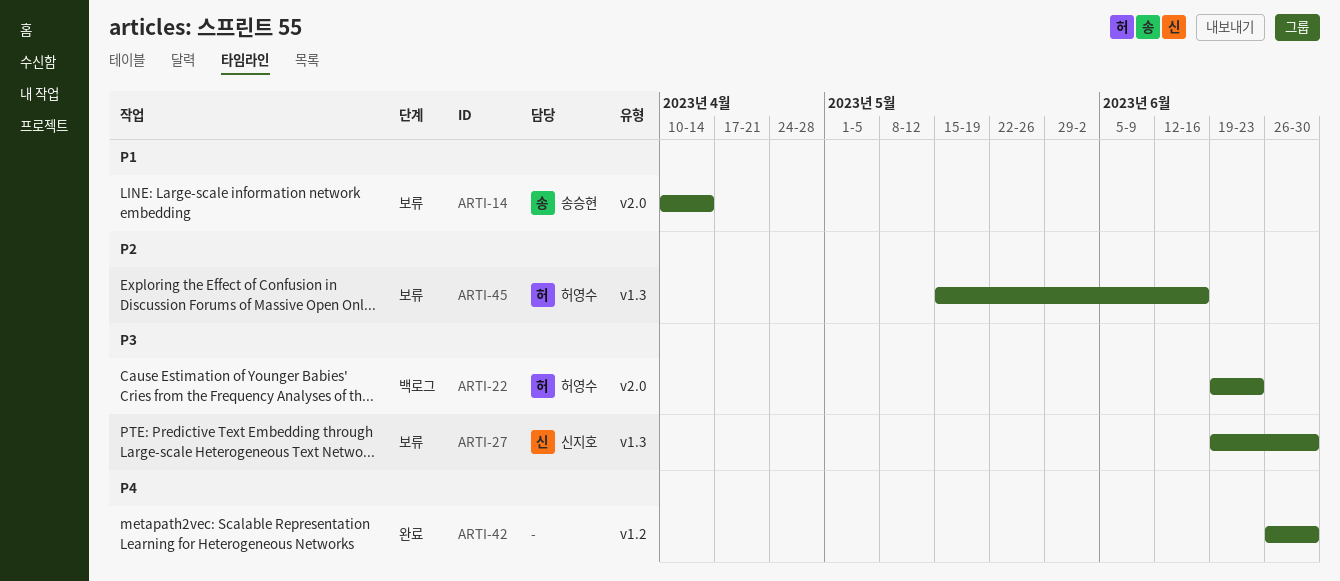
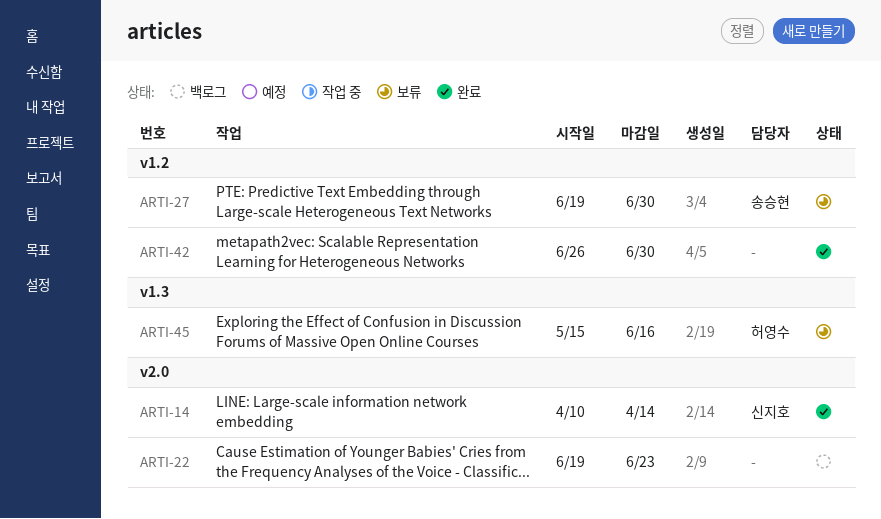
ARTI-14, status: 보류 -> 완료
ARTI-14, owner: 송승현 -> 신지호
ARTI-22, owner: 허영수 -> none
ARTI-27, owner: 신지호 -> 송승현
ARTI-27, label: v1.3 -> v1.2

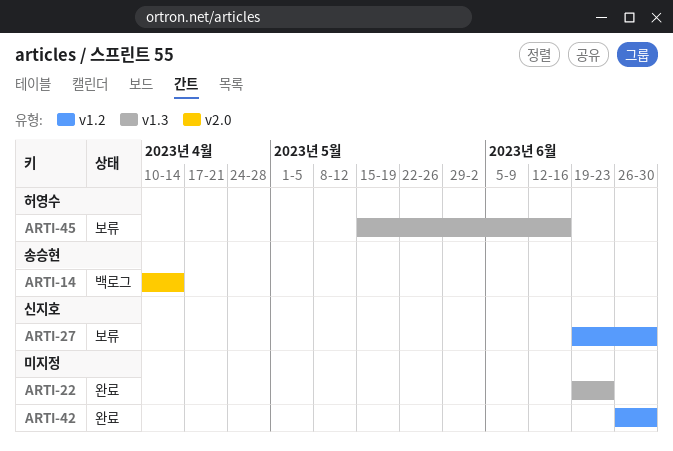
ARTI-14, status: 완료 -> 백로그
ARTI-14, owner: 신지호 -> 송승현
ARTI-22, status: 백로그 -> 완료
ARTI-22, label: v2.0 -> v1.3
ARTI-27, owner: 송승현 -> 신지호

